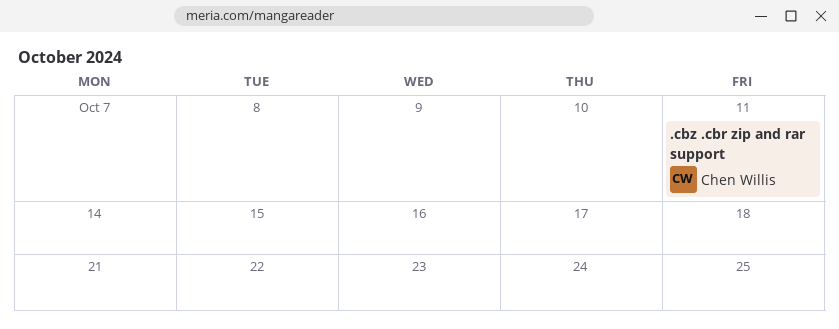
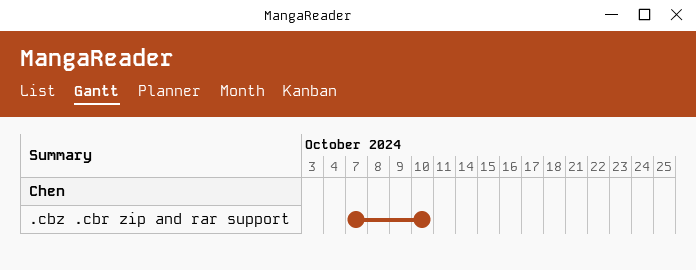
.cbz .cbr zip and rar support, due: Oct 11 -> Oct 10

